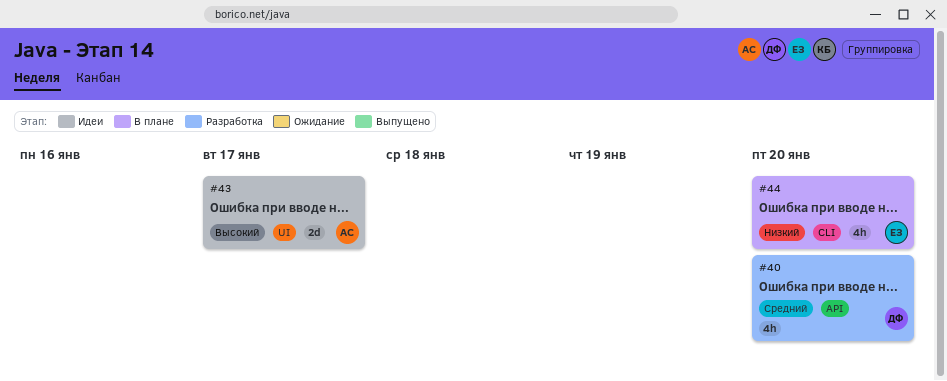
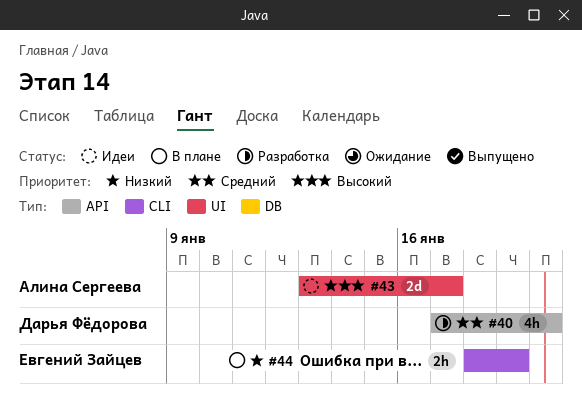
#44, estimate: 4h -> 2h
#44, due: Jan 20 -> Jan 19

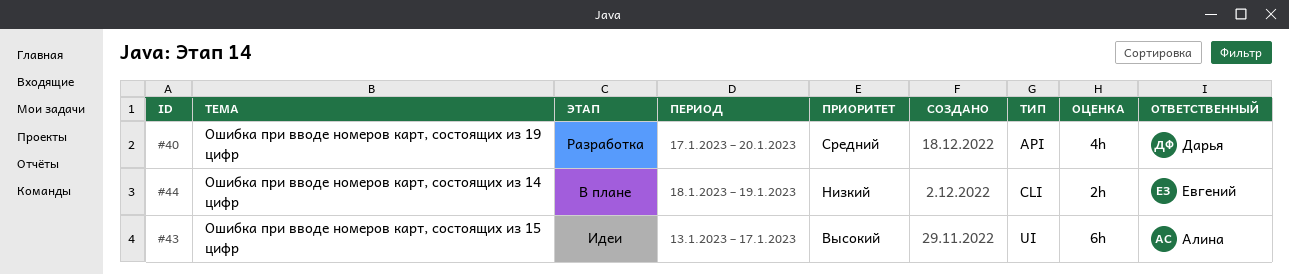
#43, estimate: 2d -> 6h

